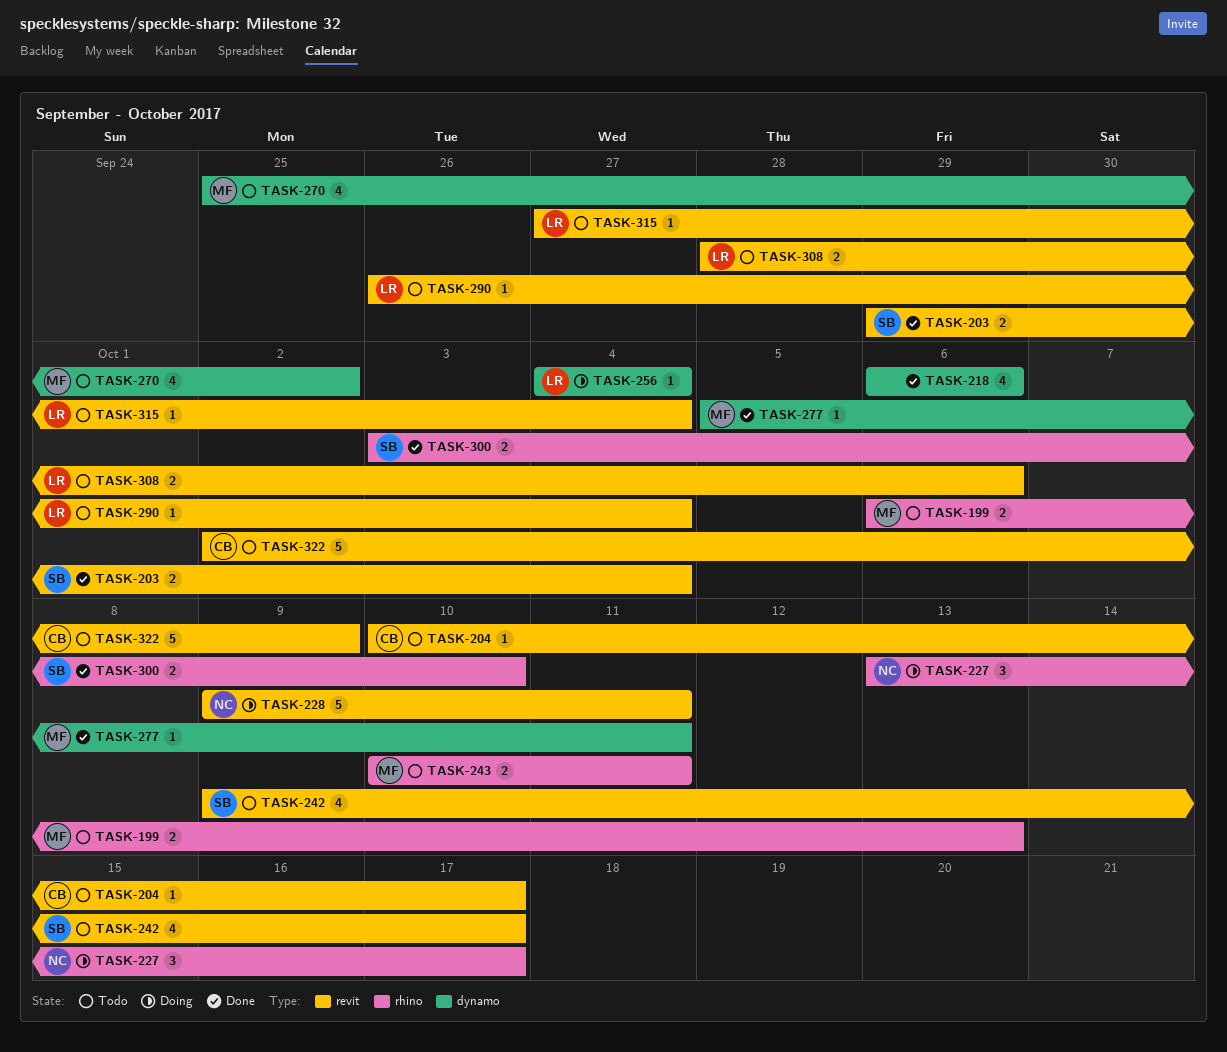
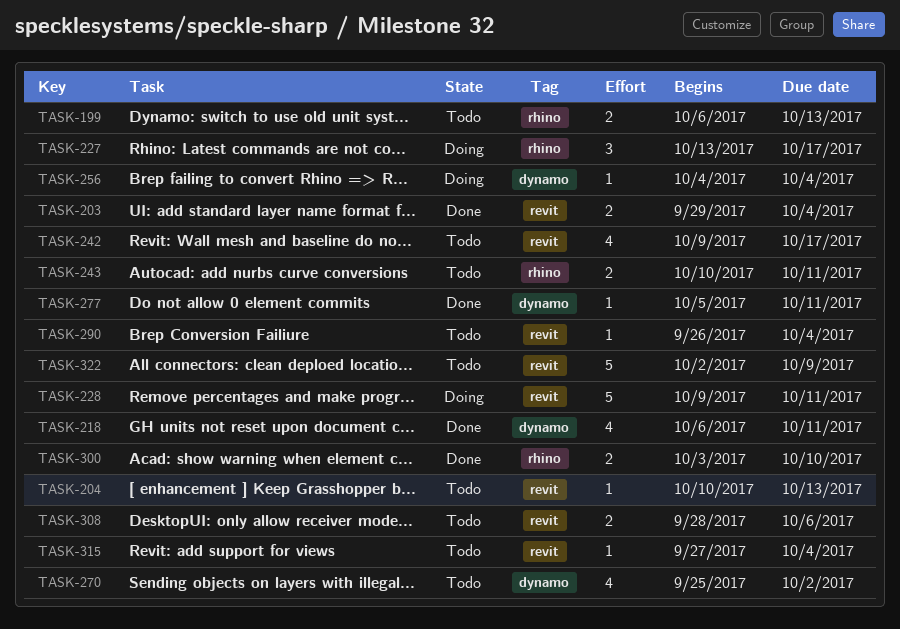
TASK-204, due: Oct 17 -> Oct 13
TASK-218, due: Oct 6 -> Oct 11

